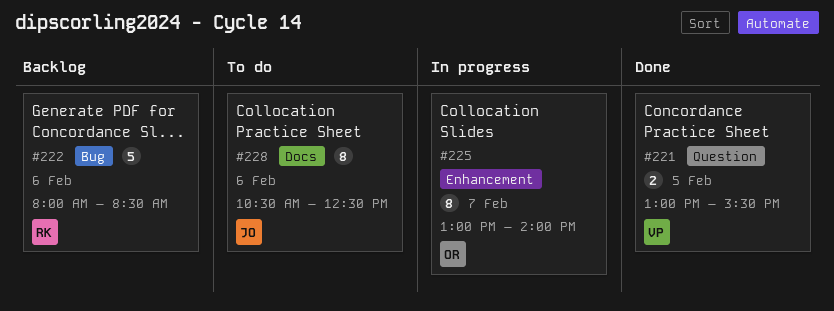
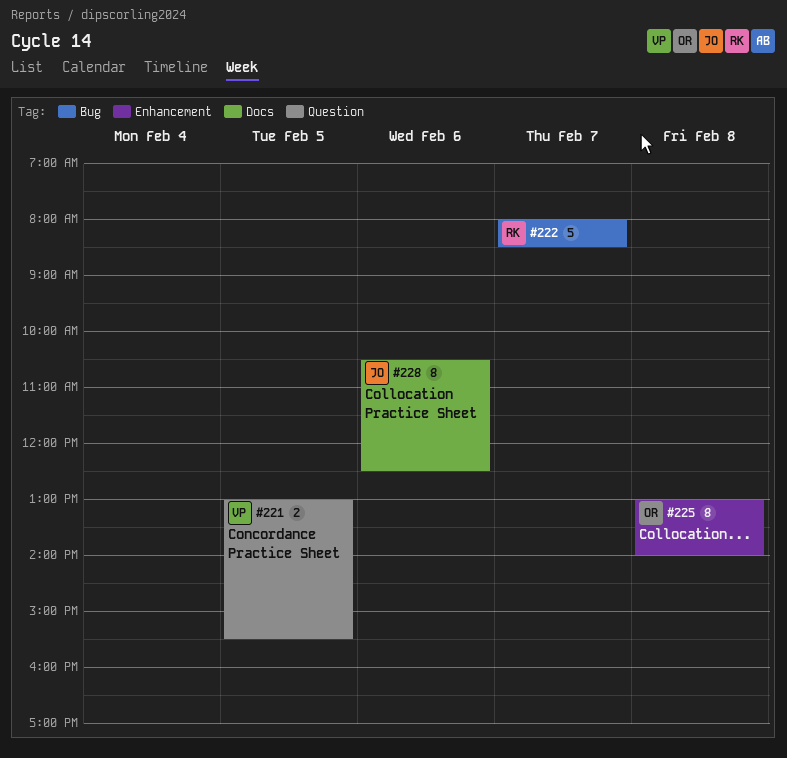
#222, day: Feb 6 -> Feb 7
#225, day: Feb 7 -> Feb 8

